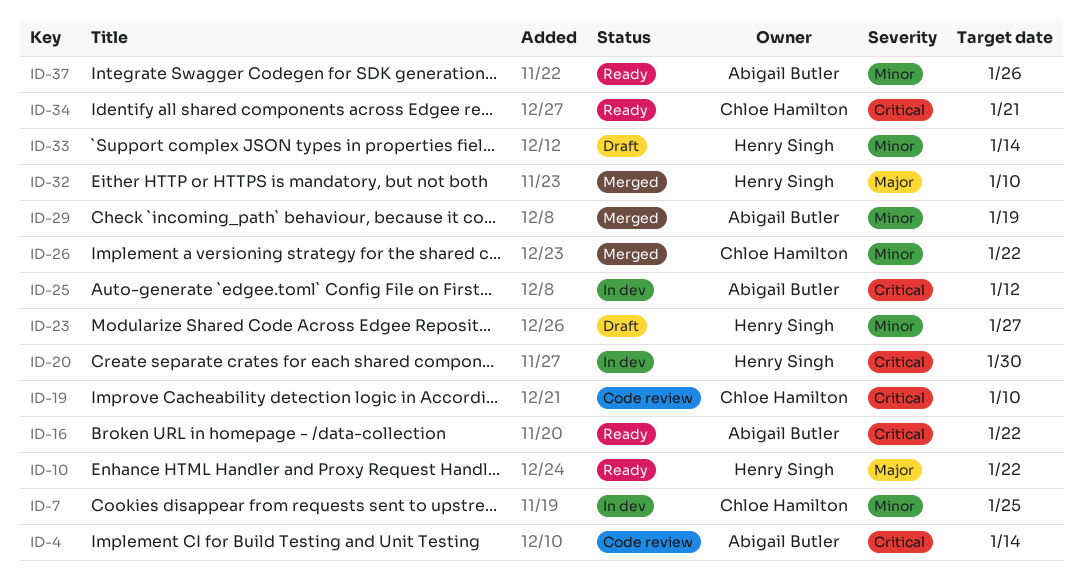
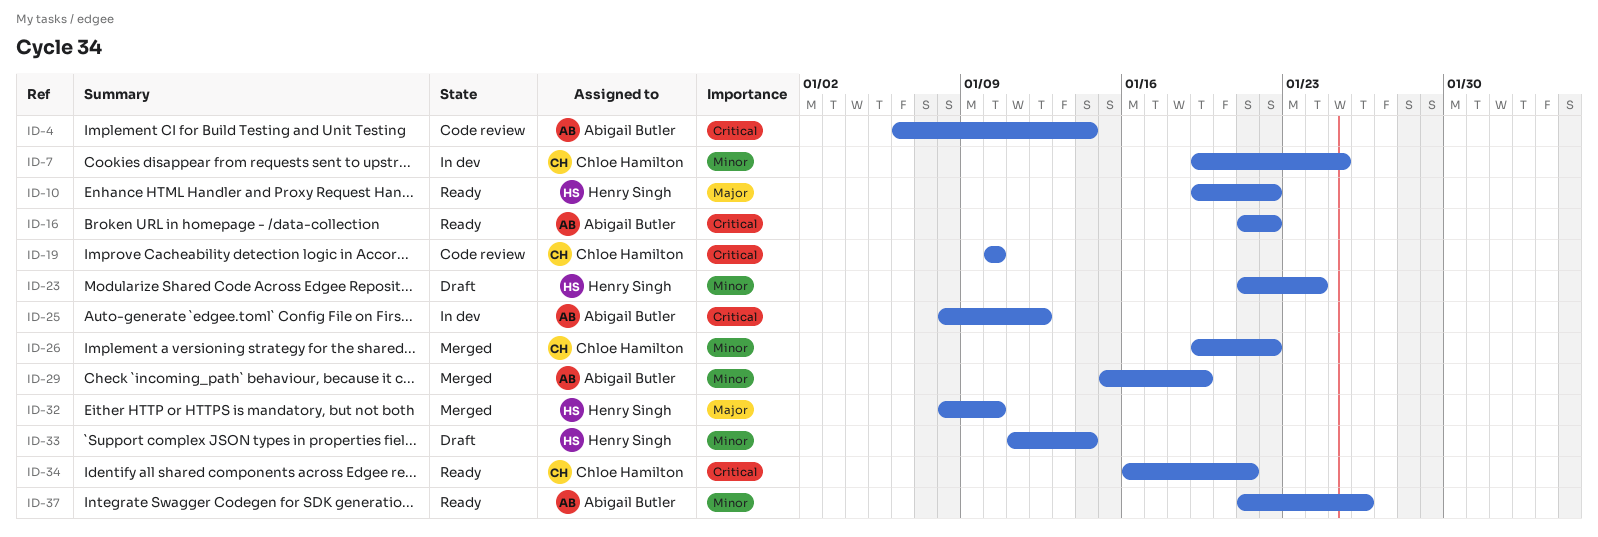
ID-20: present -> none
ID-23, due: Jan 27 -> Jan 24

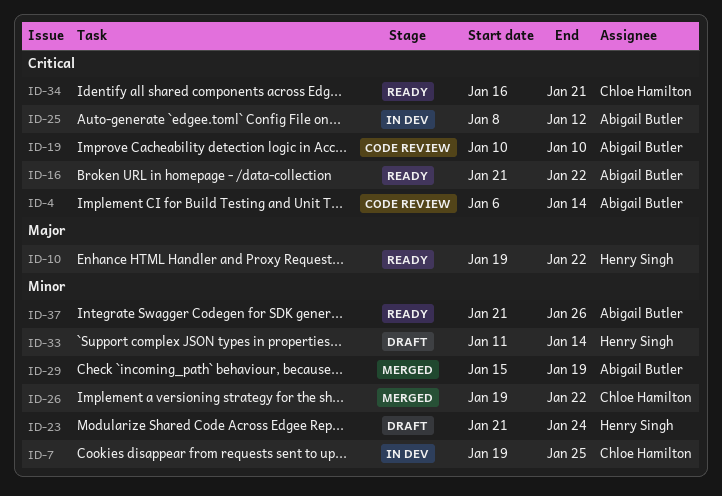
ID-19, owner: Chloe Hamilton -> Abigail Butler
ID-32: present -> none

